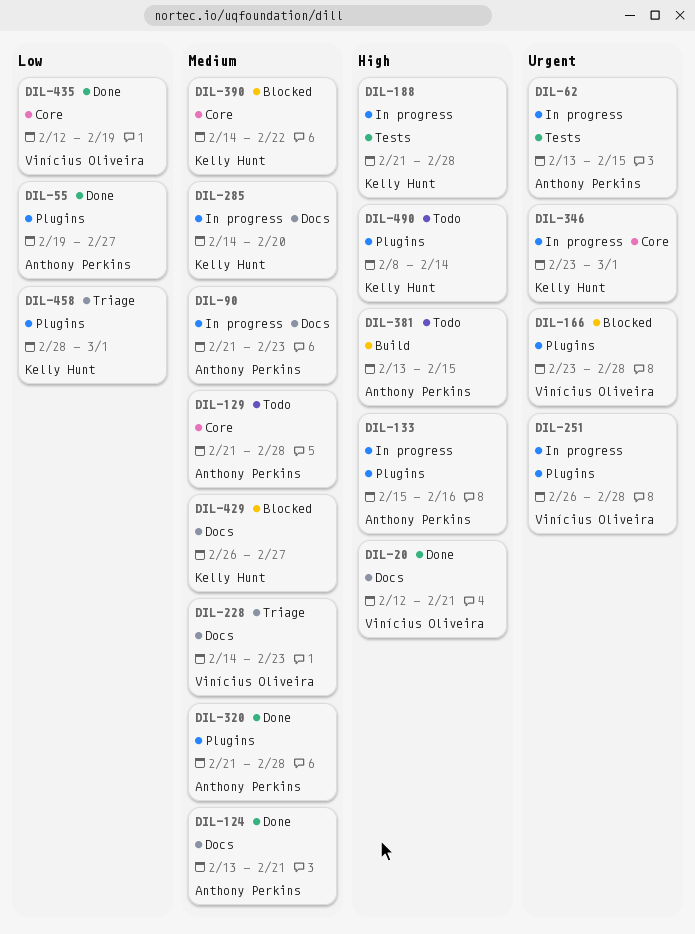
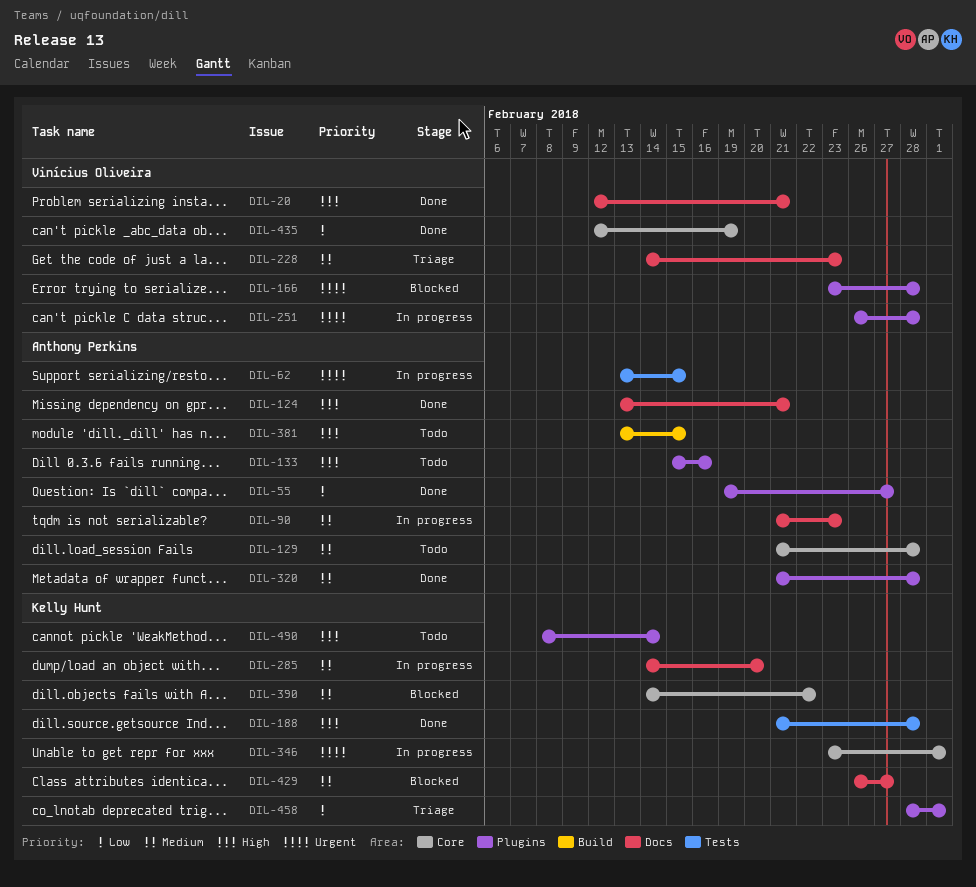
DIL-124, priority: Medium -> High
DIL-133, status: In progress -> Todo
DIL-188, status: In progress -> Done

